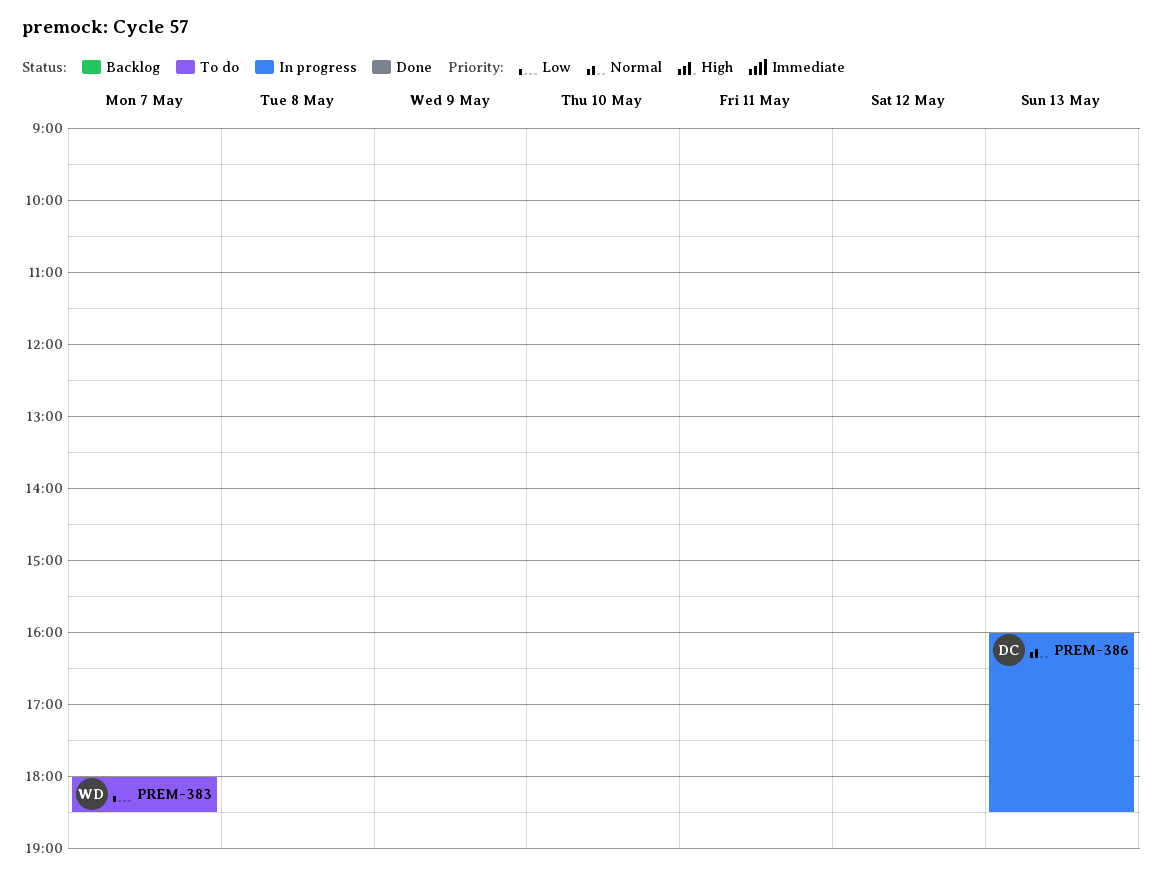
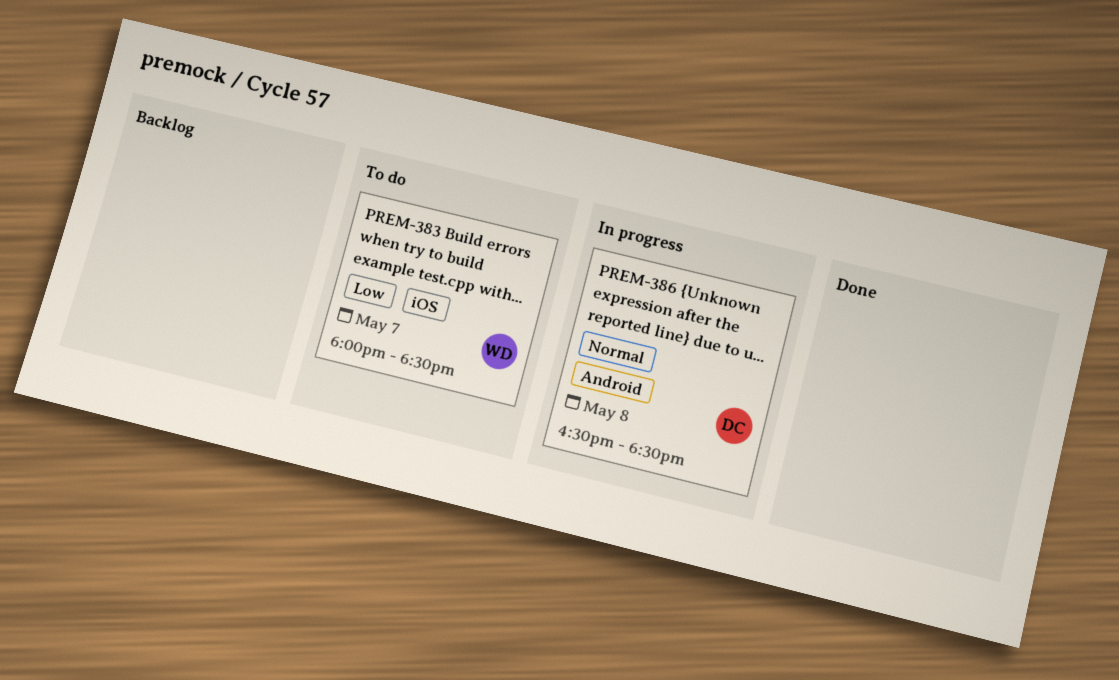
PREM-386, day: May 13 -> May 8
PREM-386, begins: 16:00 -> 16:30

